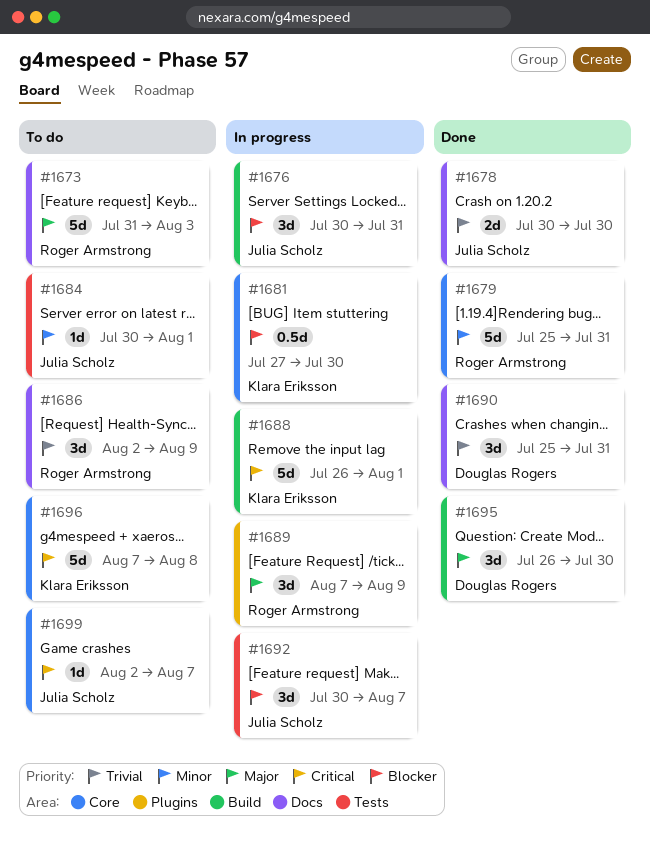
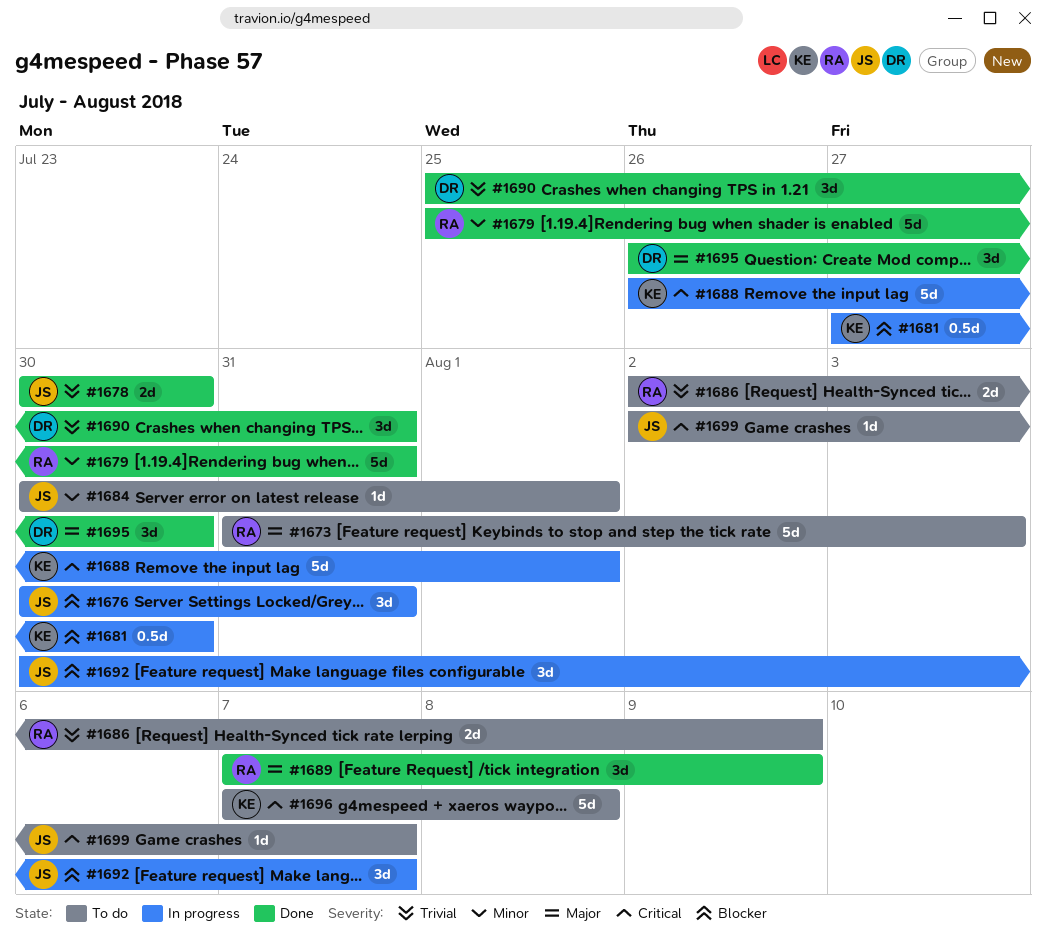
#1686, estimate: 3d -> 2d
#1689, status: In progress -> Done

